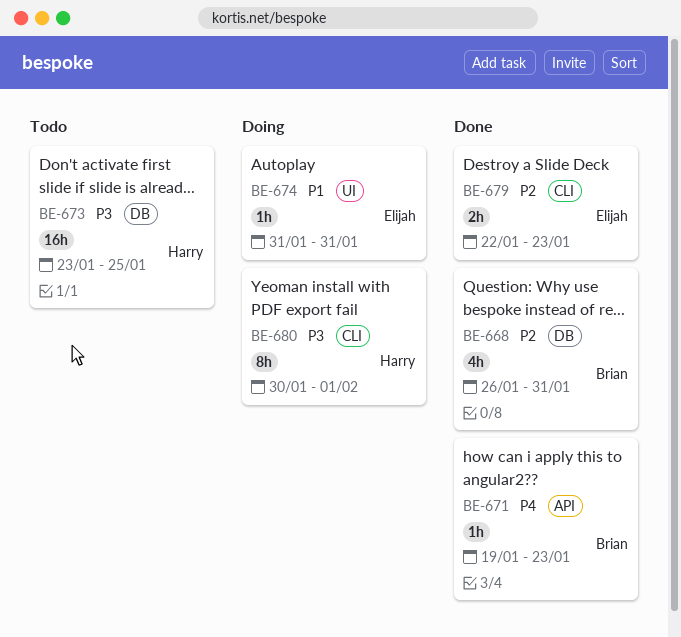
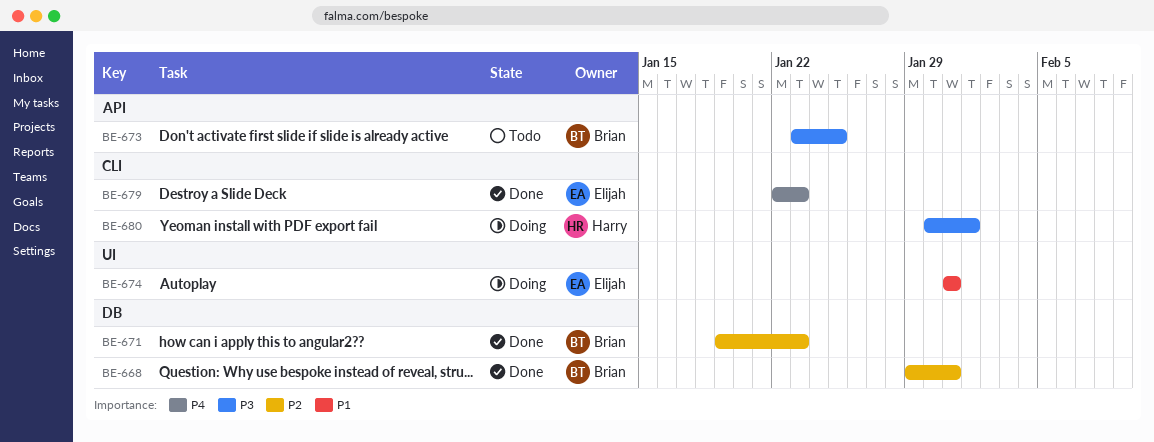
BE-668, start: Jan 26 -> Jan 29
BE-671, priority: P4 -> P2
BE-671, label: API -> DB
BE-673, owner: Harry -> Brian
BE-673, label: DB -> API
BE-679, priority: P2 -> P4

